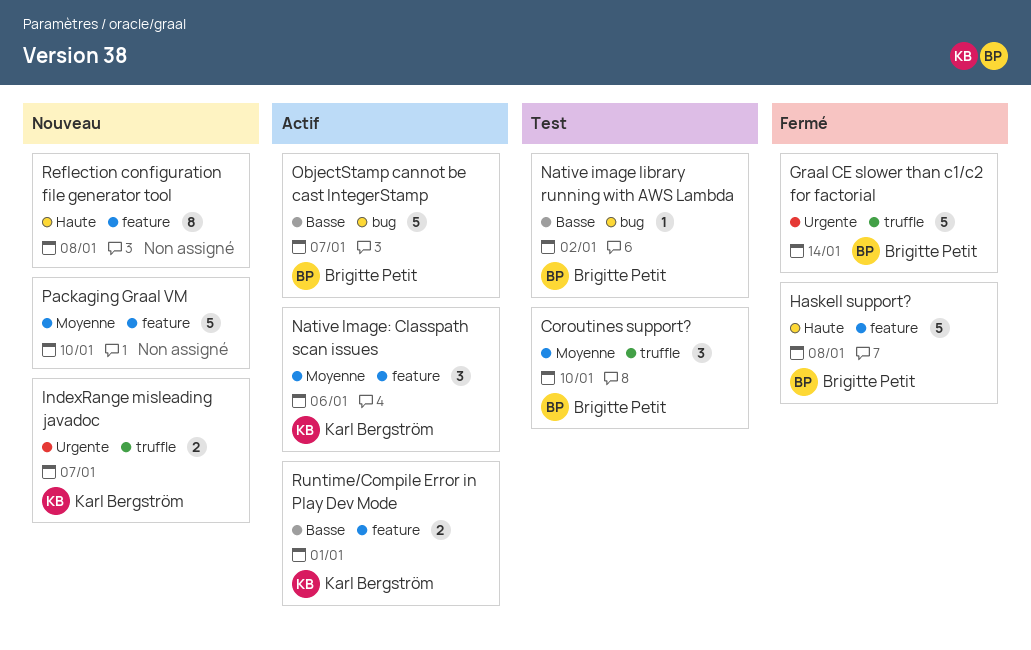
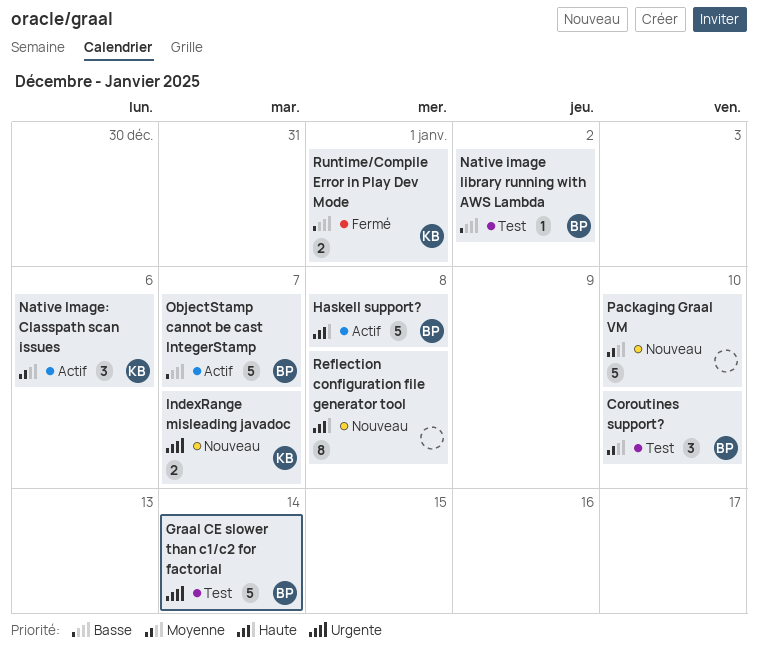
Graal CE slower than c1/c2 for factorial, status: Fermé -> Test
Haskell support?, status: Fermé -> Actif
Runtime/Compile Error in Play Dev Mode, status: Actif -> Fermé

